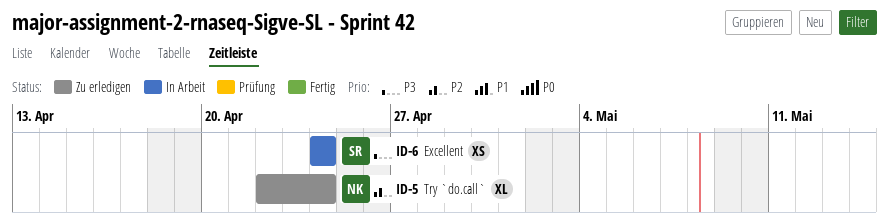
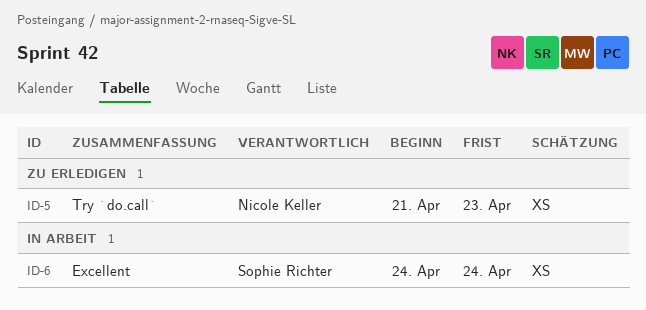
ID-5, estimate: XL -> XS
ID-5, start: Apr 22 -> Apr 21
ID-5, due: Apr 24 -> Apr 23

